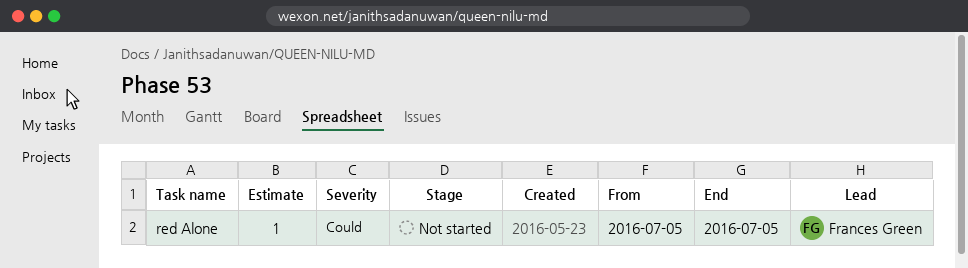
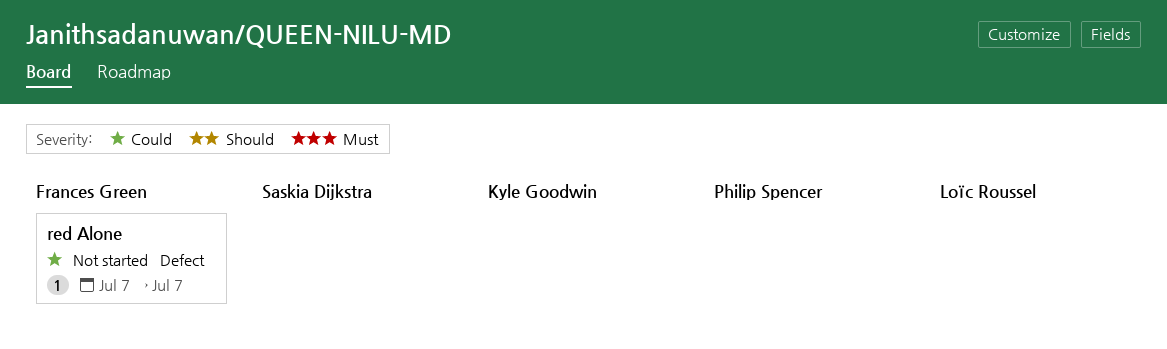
red Alone, start: Jul 5 -> Jul 7
red Alone, due: Jul 5 -> Jul 7

